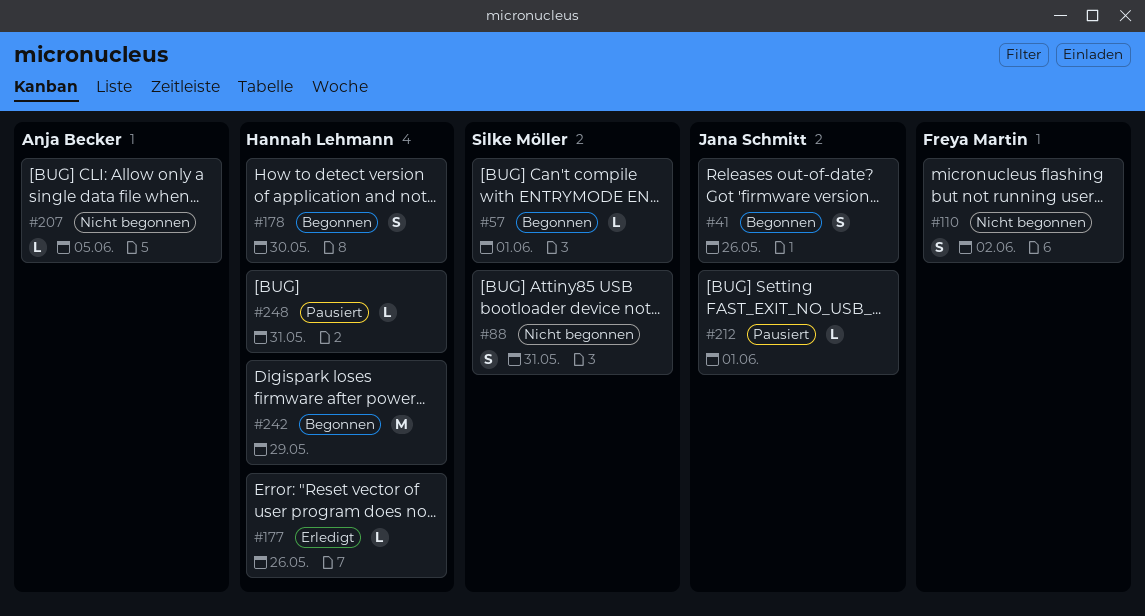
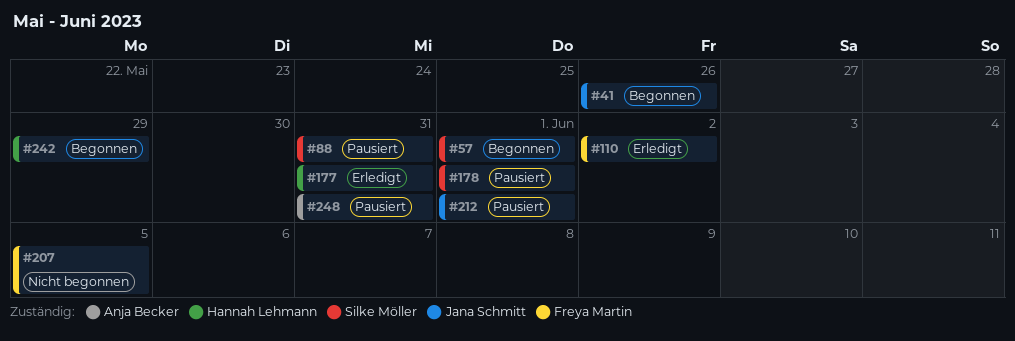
#88, status: Nicht begonnen -> Pausiert
#110, status: Nicht begonnen -> Erledigt
#177, due: May 26 -> May 31
#178, status: Begonnen -> Pausiert
#178, owner: Hannah Lehmann -> Silke Möller
#178, due: May 30 -> Jun 1
#207, owner: Anja Becker -> Freya Martin
#248, owner: Hannah Lehmann -> Anja Becker

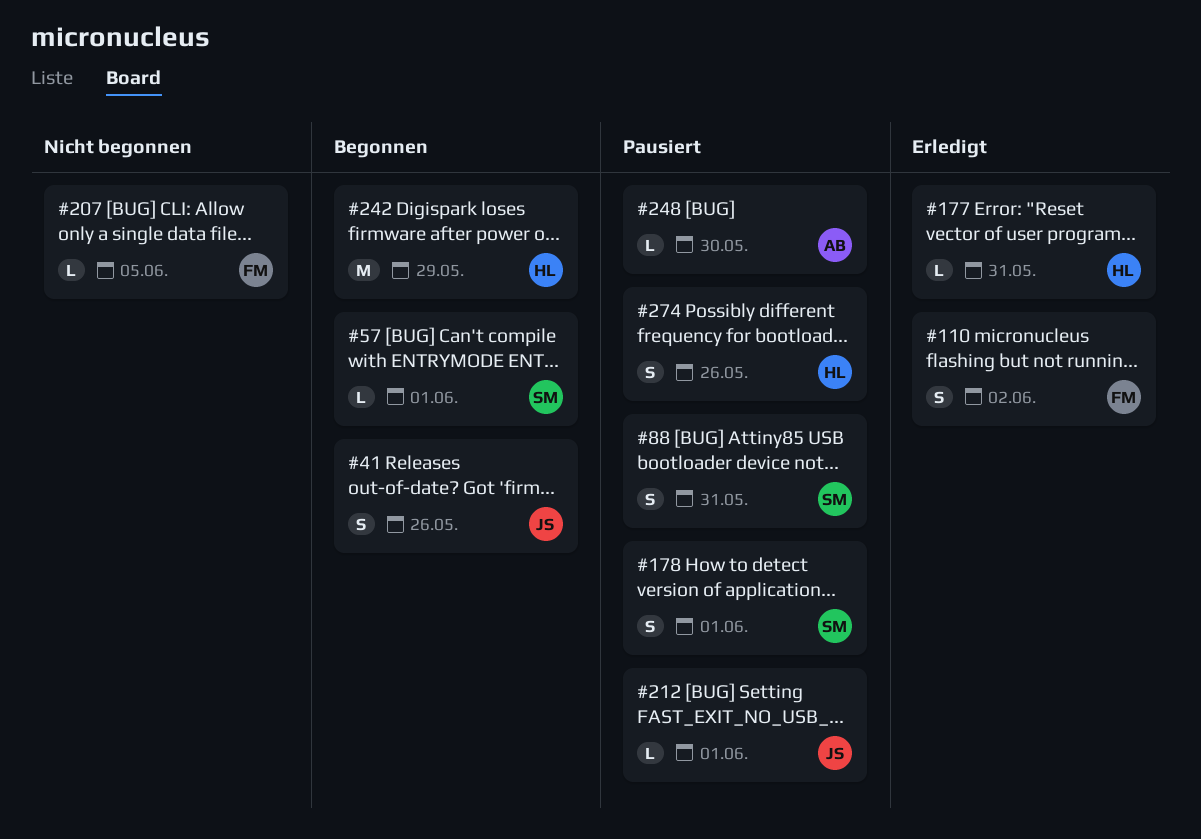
#248, due: May 31 -> May 30
#274: none -> present

